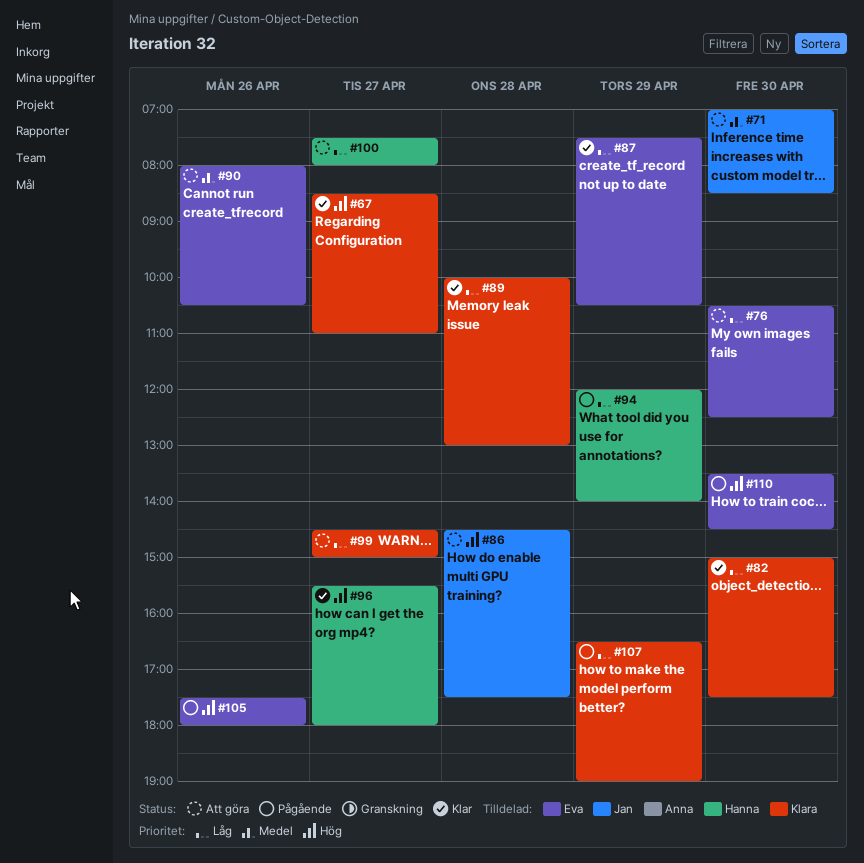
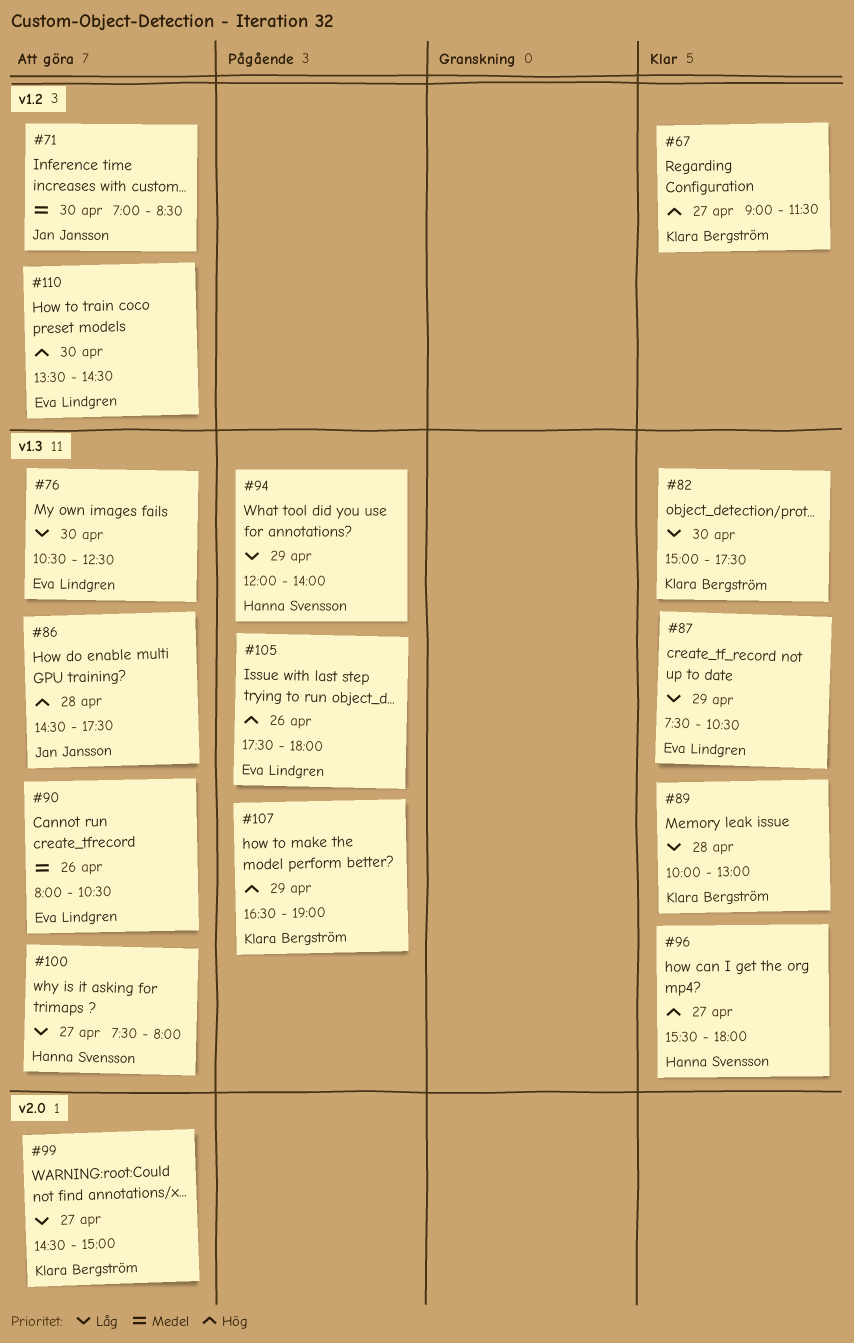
#67, begins: 08:30 -> 09:00
#67, ends: 11:00 -> 11:30
#107, priority: Låg -> Hög
#110, status: Pågående -> Att göra

